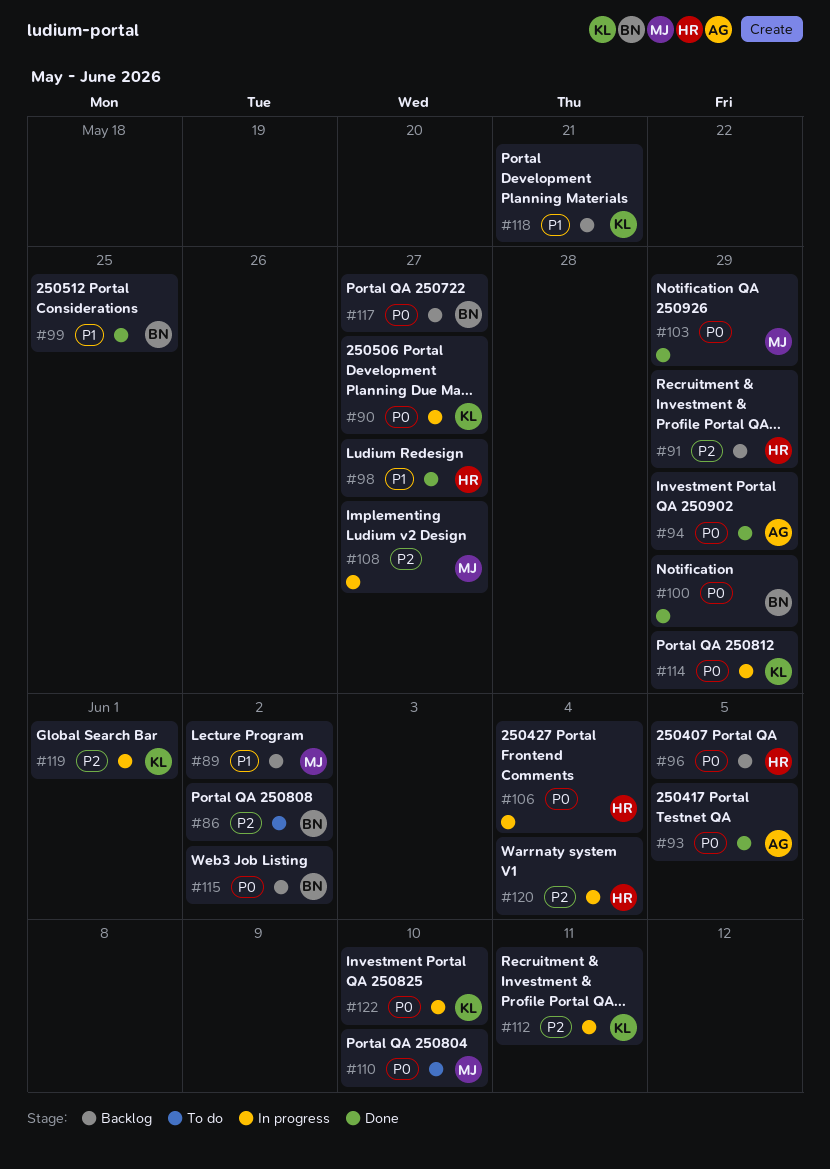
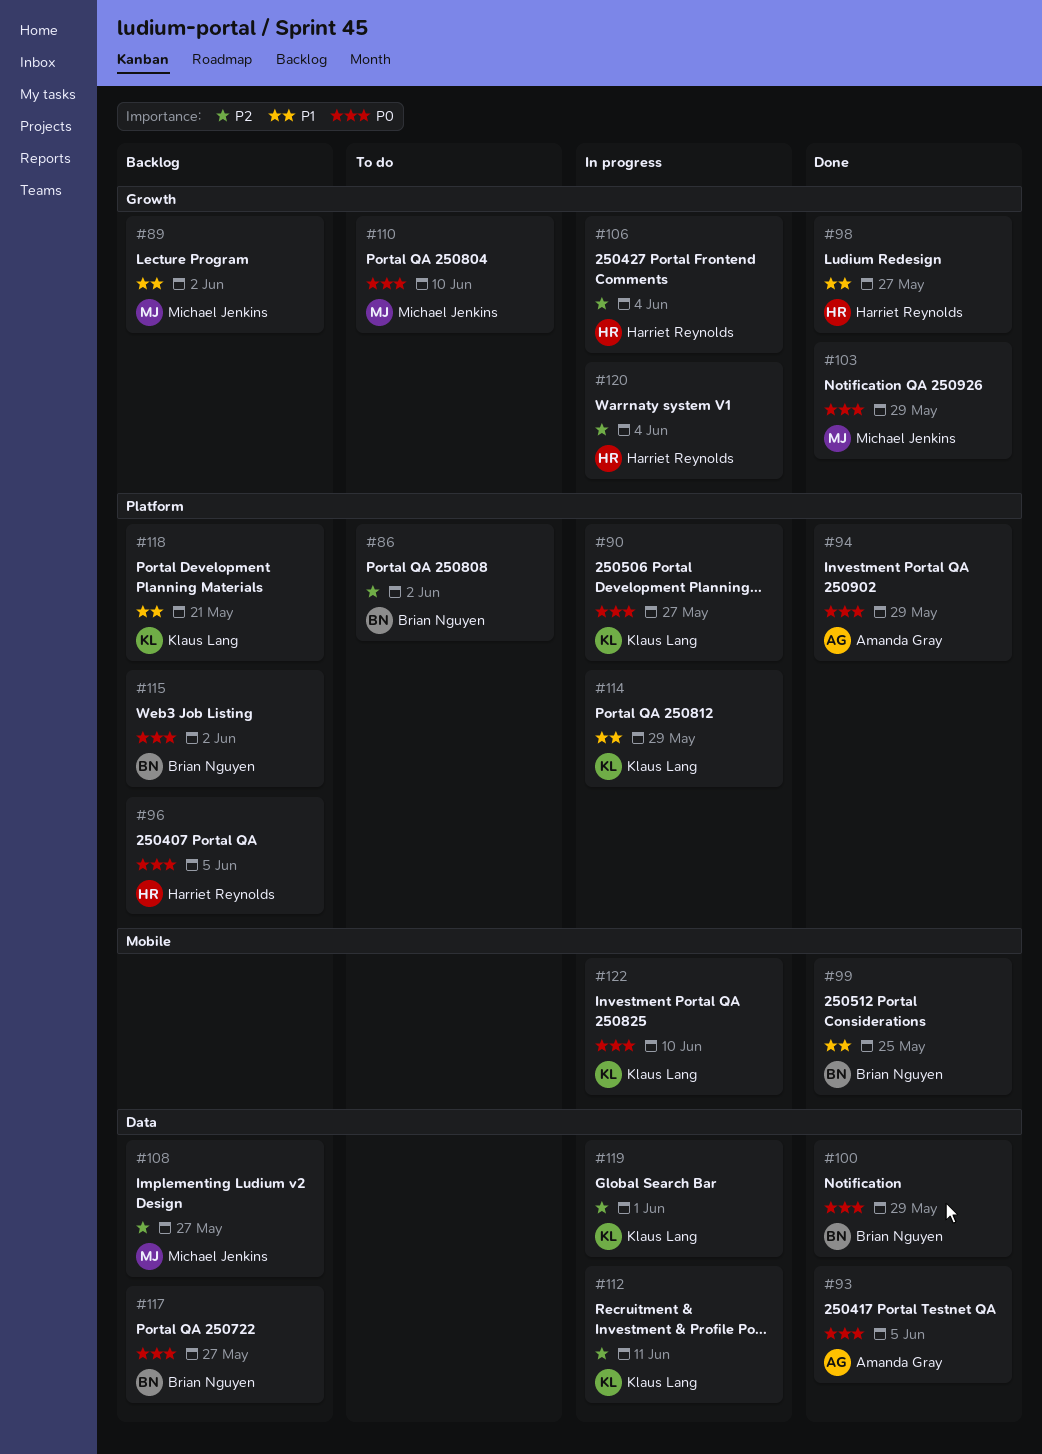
#91: present -> none
#106, priority: P0 -> P2
#108, status: In progress -> Backlog
#114, priority: P0 -> P1

